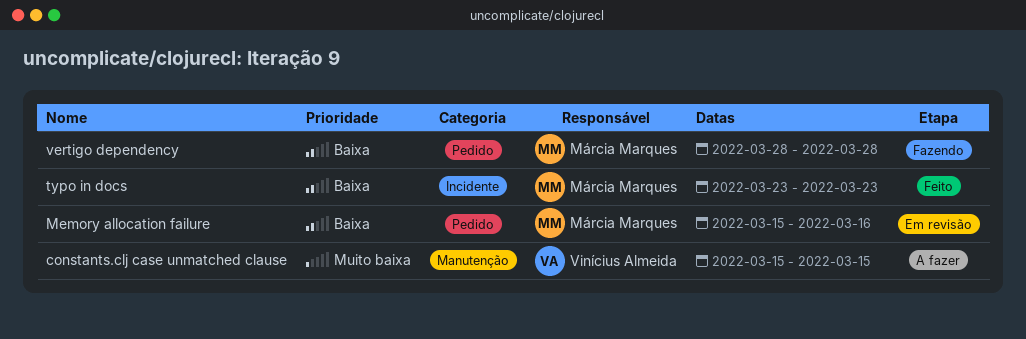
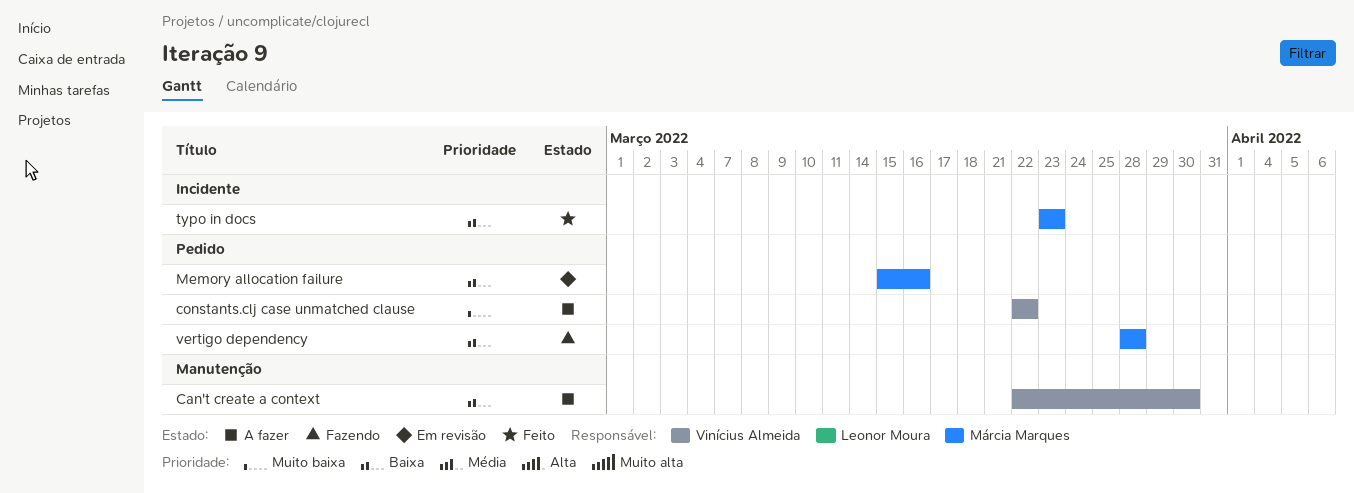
Can't create a context: none -> present
constants.clj case unmatched clause, label: Manutenção -> Pedido
constants.clj case unmatched clause, start: Mar 15 -> Mar 22
constants.clj case unmatched clause, due: Mar 15 -> Mar 22

